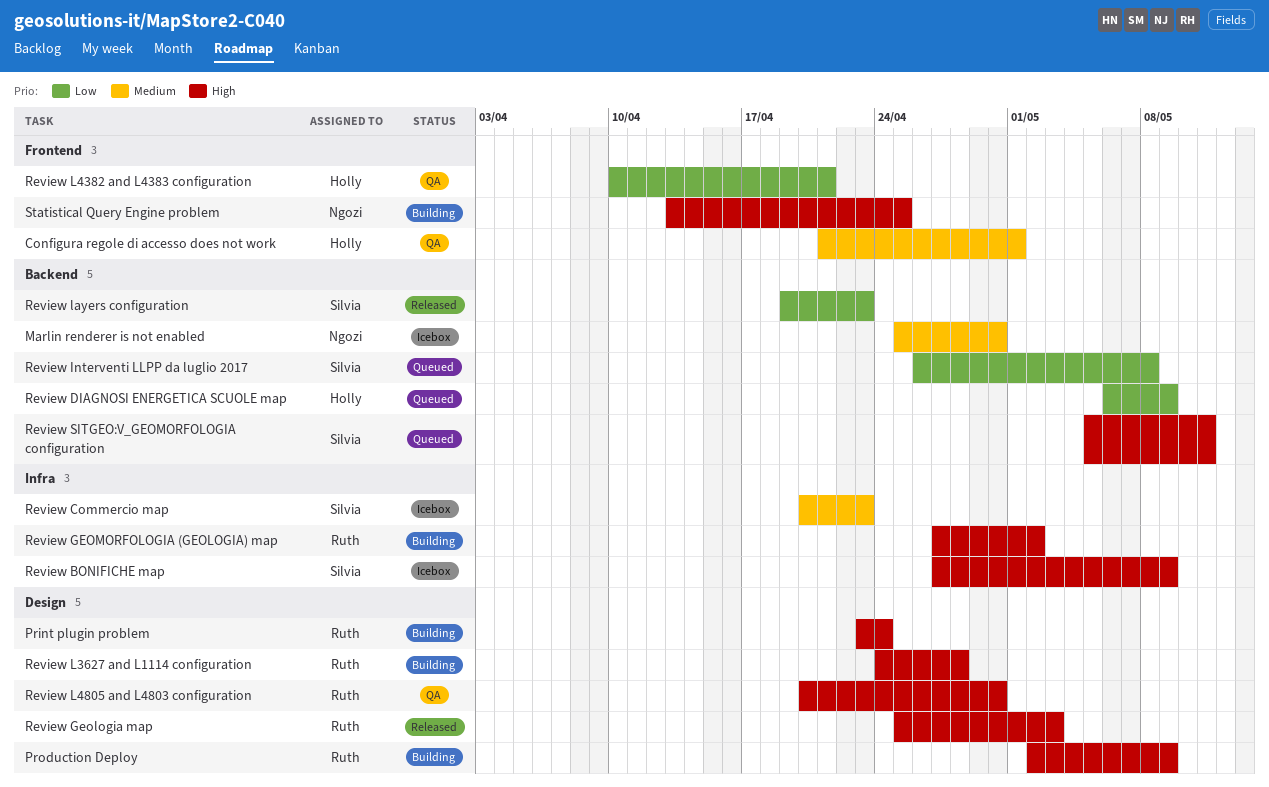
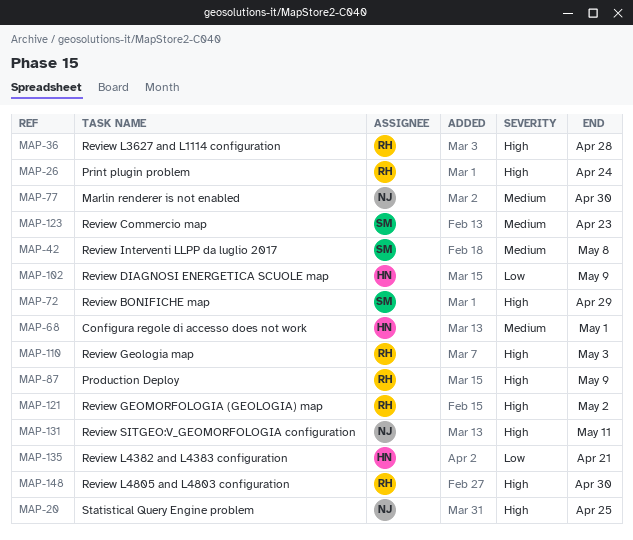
Review BONIFICHE map, due: May 9 -> Apr 29
Review Interventi LLPP da luglio 2017, priority: Low -> Medium
Review layers configuration: present -> none
Review SITGEO:V_GEOMORFOLOGIA configuration, owner: Silvia -> Ngozi

